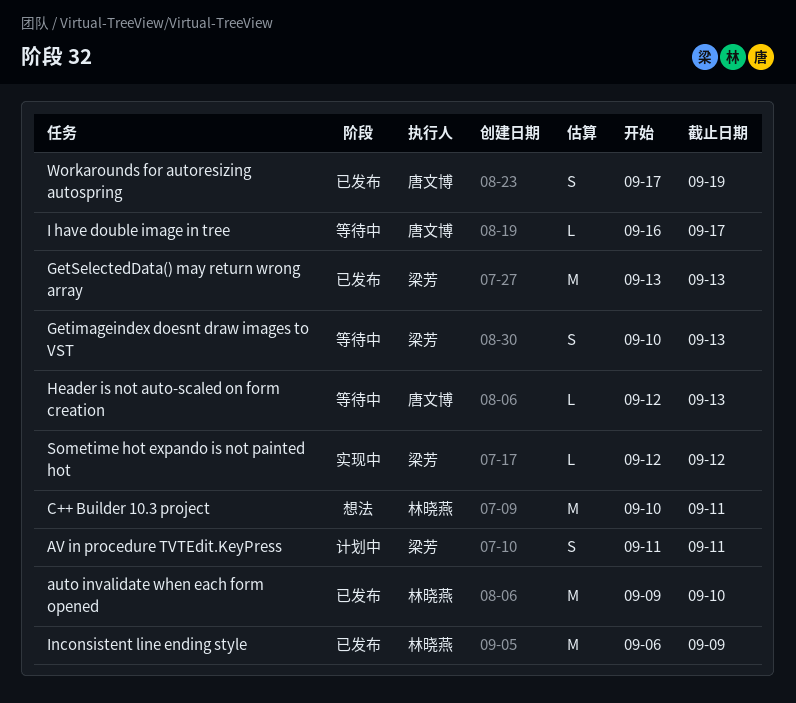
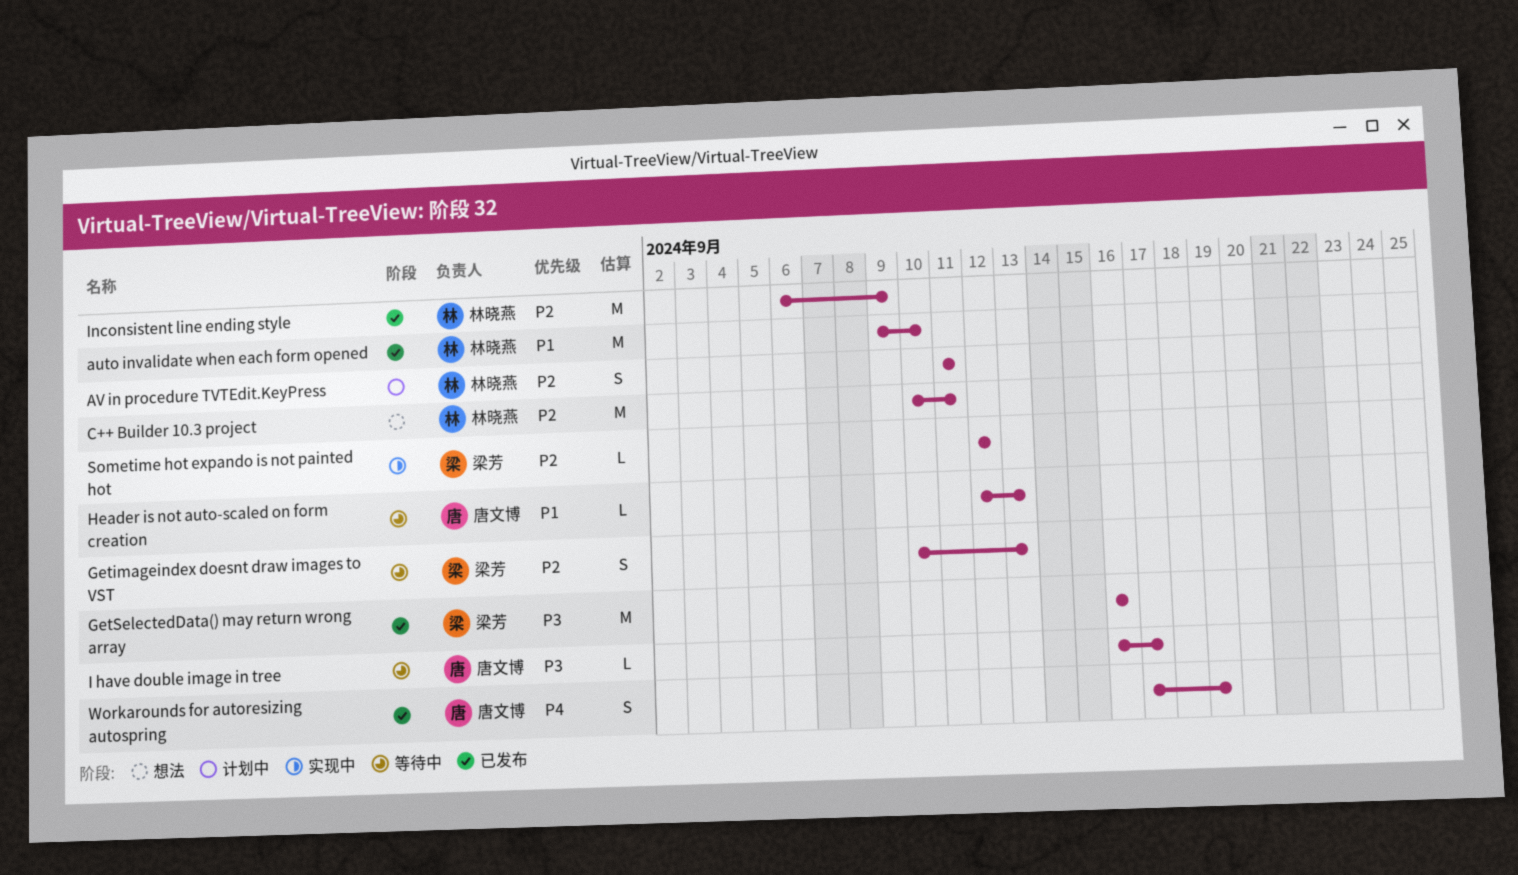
AV in procedure TVTEdit.KeyPress, owner: 梁芳 -> 林晓燕
GetSelectedData() may return wrong array, start: Sep 13 -> Sep 16
GetSelectedData() may return wrong array, due: Sep 13 -> Sep 16

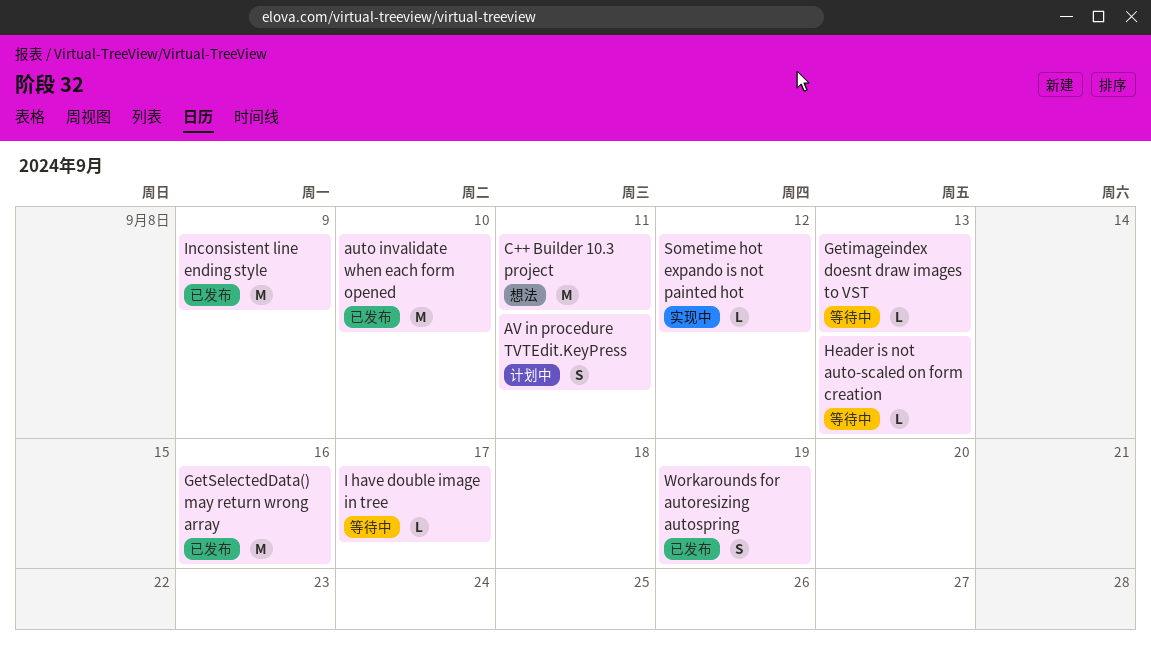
Getimageindex doesnt draw images to VST, estimate: S -> L

